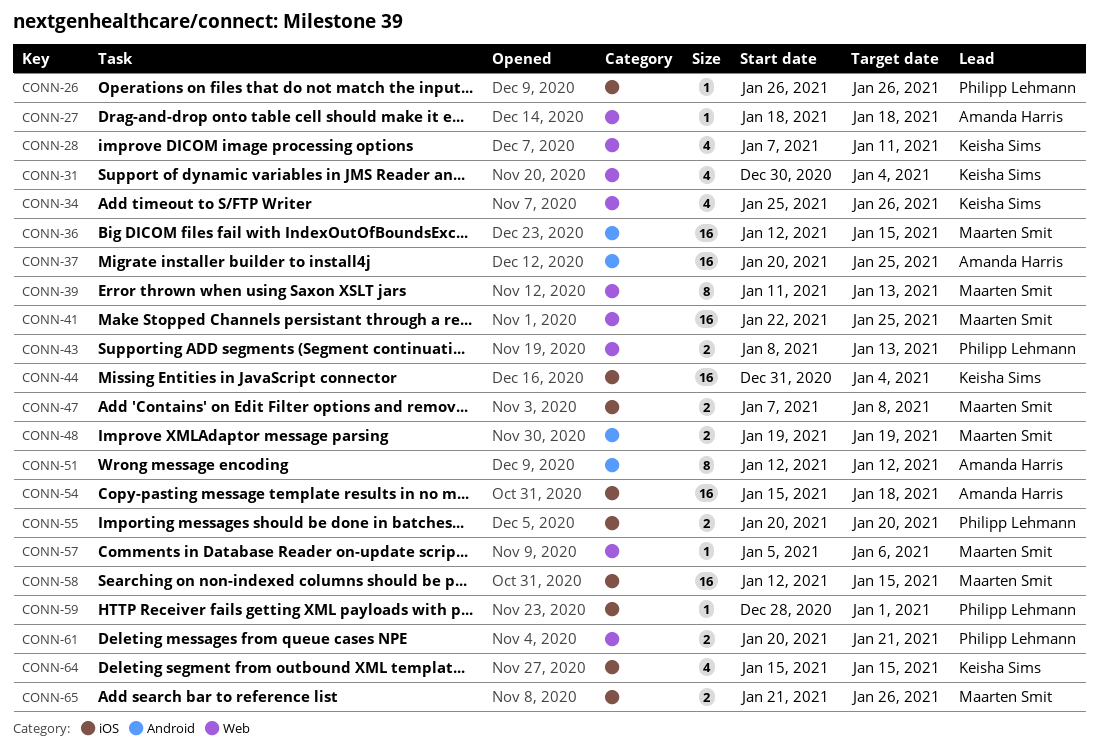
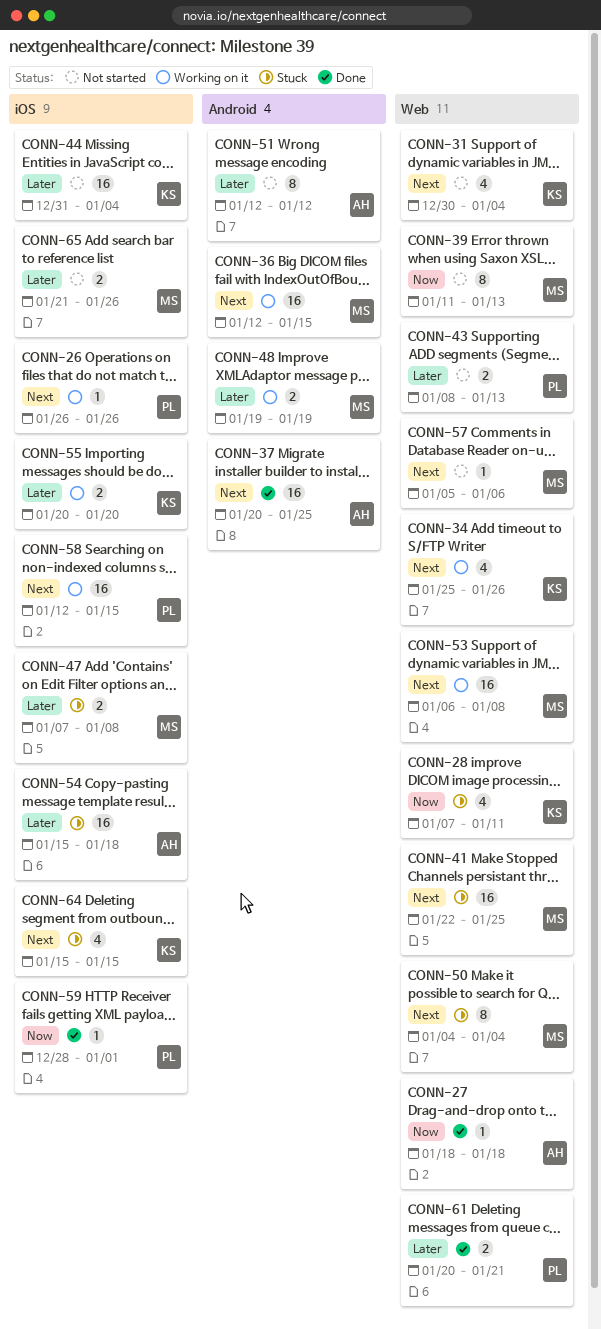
CONN-50: none -> present
CONN-53: none -> present
CONN-55, owner: Philipp Lehmann -> Keisha Sims
CONN-58, owner: Maarten Smit -> Philipp Lehmann

